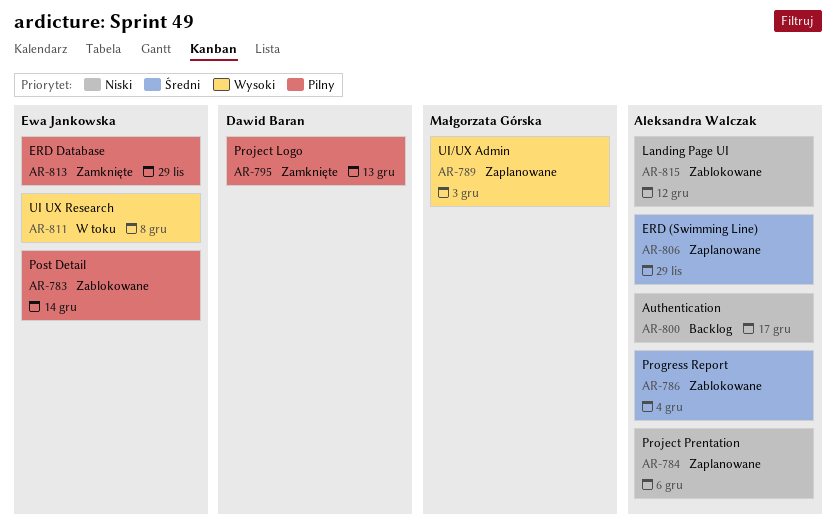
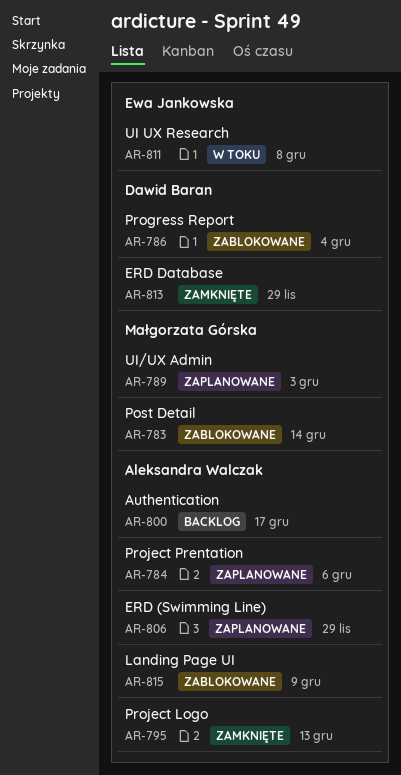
AR-783, owner: Ewa Jankowska -> Małgorzata Górska
AR-786, owner: Aleksandra Walczak -> Dawid Baran
AR-795, owner: Dawid Baran -> Aleksandra Walczak
AR-813, owner: Ewa Jankowska -> Dawid Baran
AR-815, due: Dec 12 -> Dec 9

